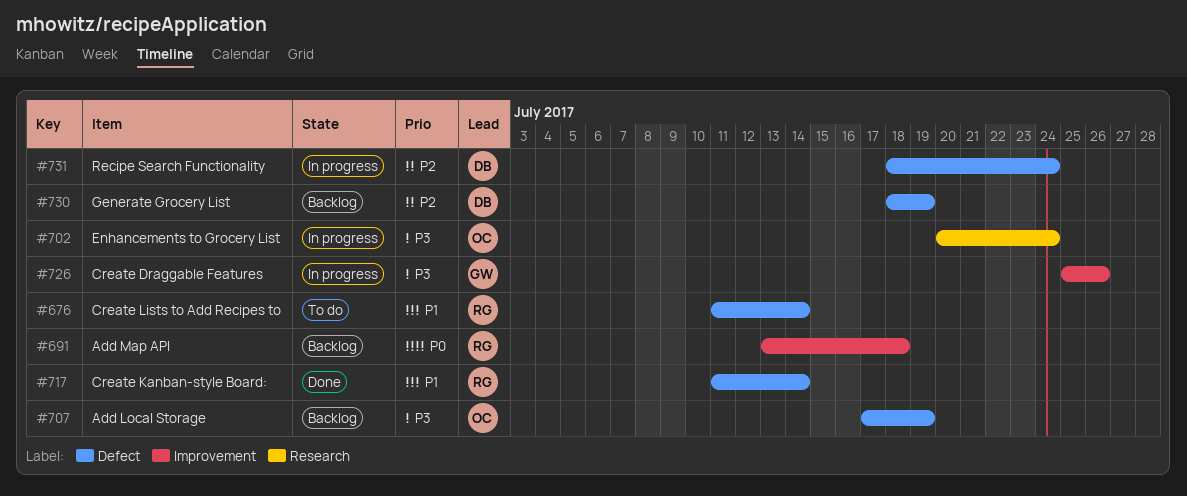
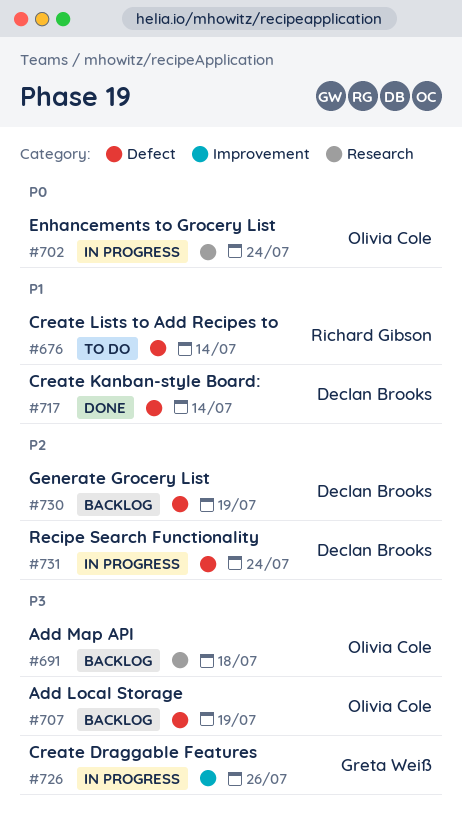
#691, owner: Richard Gibson -> Olivia Cole
#691, priority: P0 -> P3
#691, label: Improvement -> Research
#702, priority: P3 -> P0
#717, owner: Richard Gibson -> Declan Brooks

